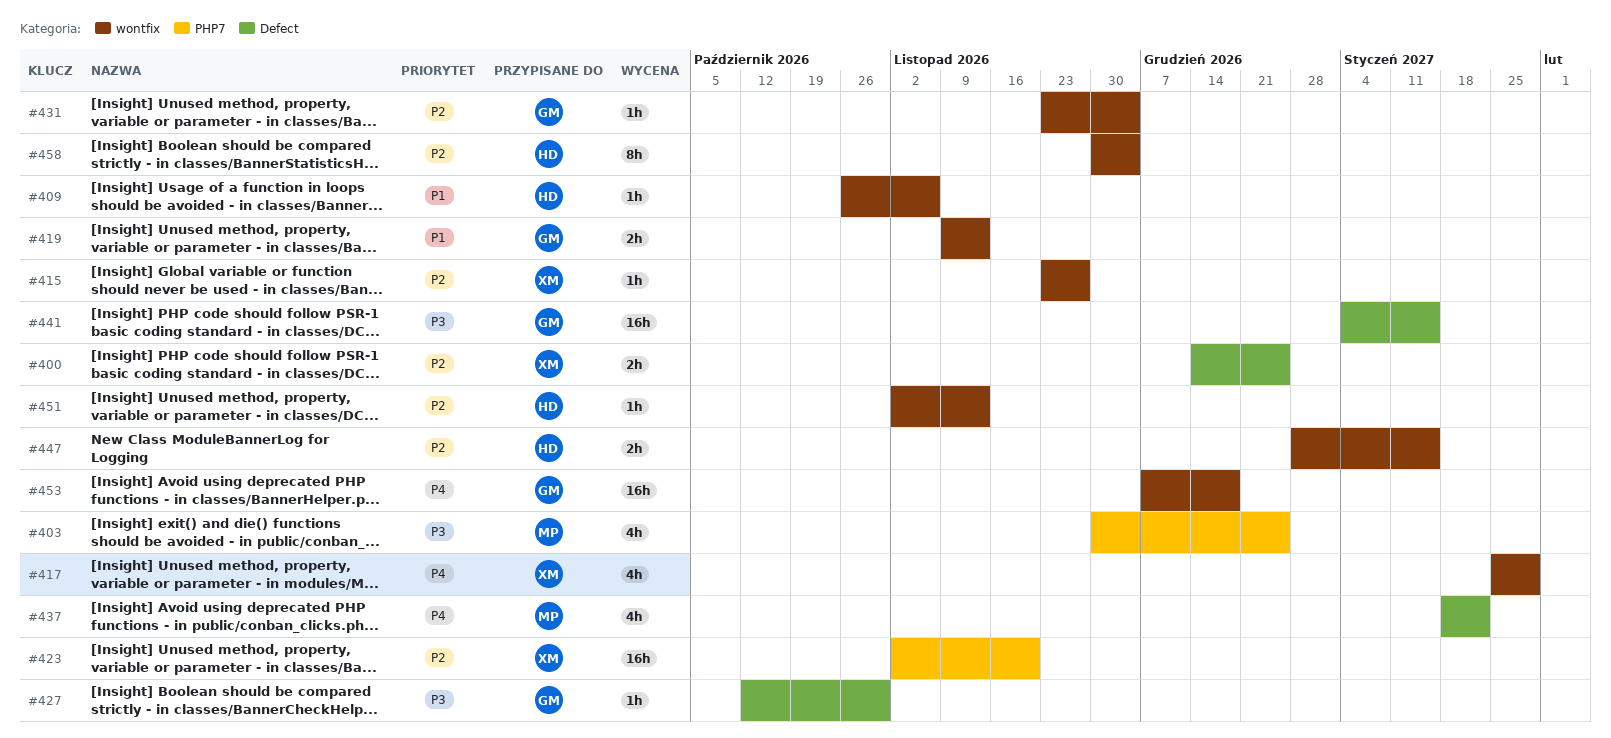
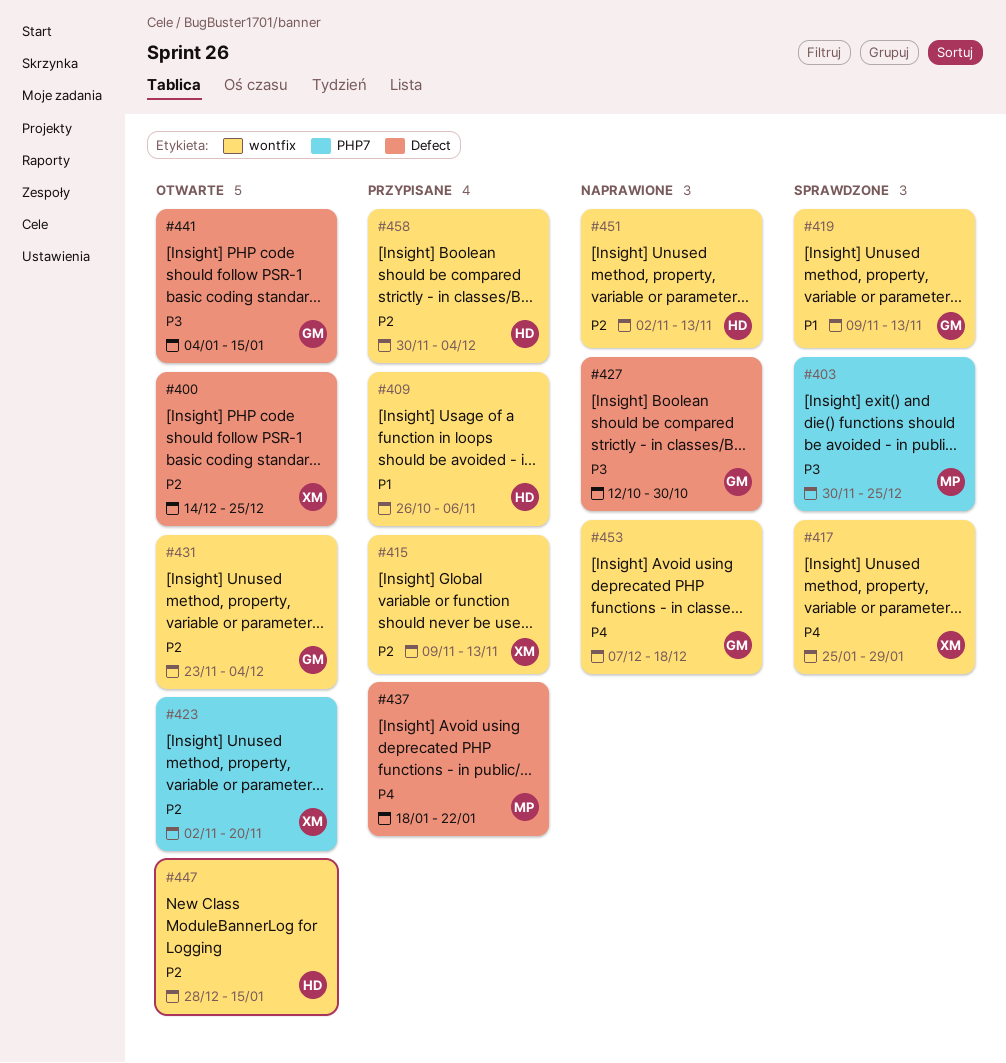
#415, start: Nov 23 -> Nov 9
#415, due: Nov 27 -> Nov 13

